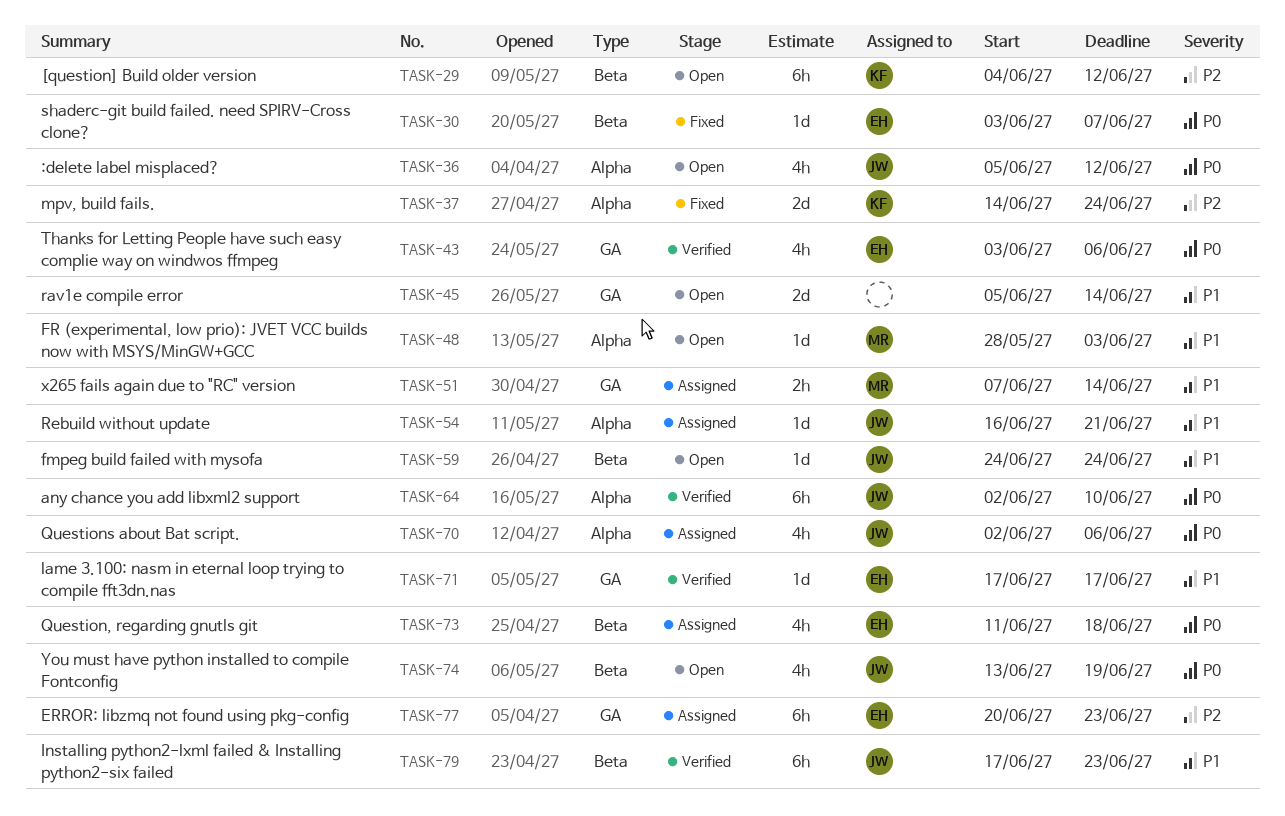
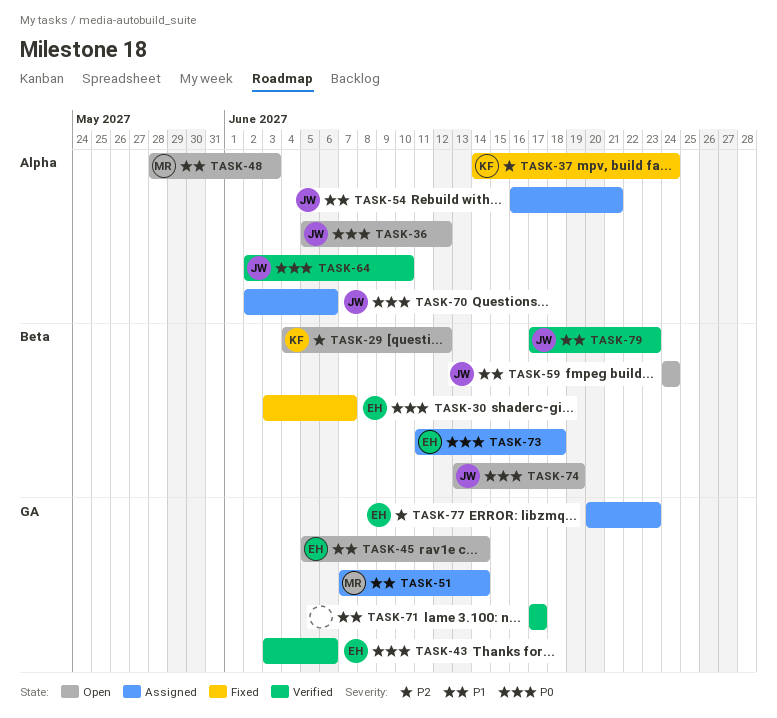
TASK-45, owner: none -> EH
TASK-71, owner: EH -> none

